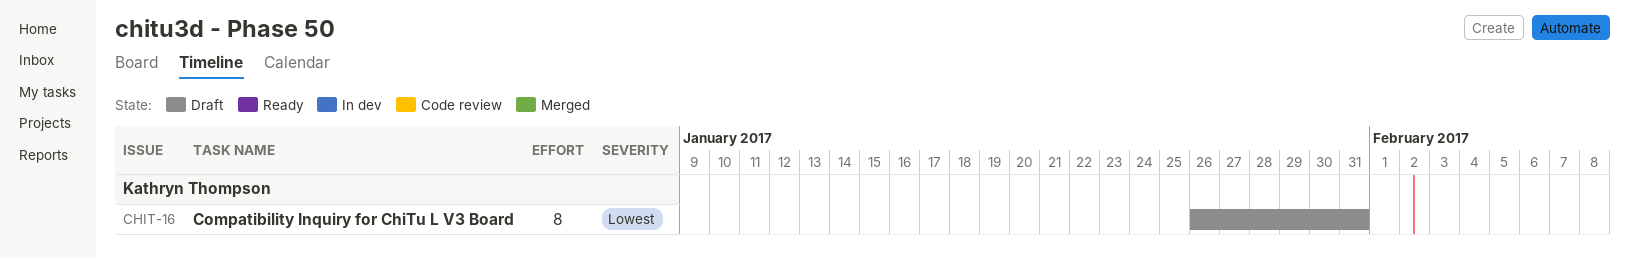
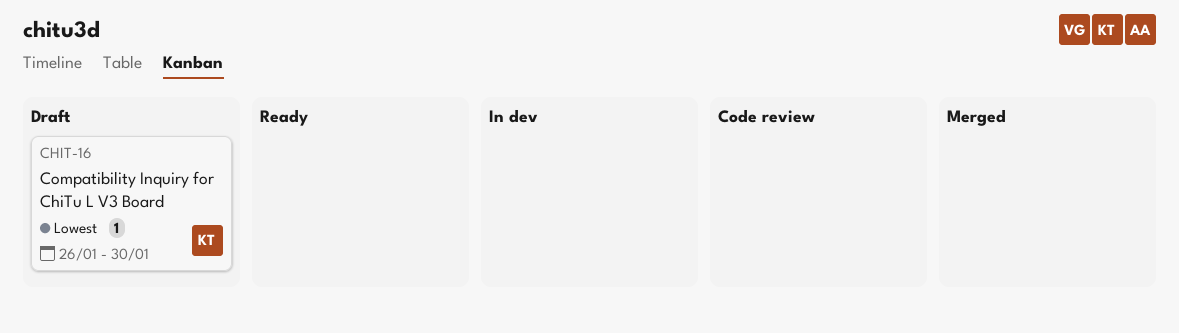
CHIT-16, estimate: 8 -> 1
CHIT-16, due: Jan 31 -> Jan 30

